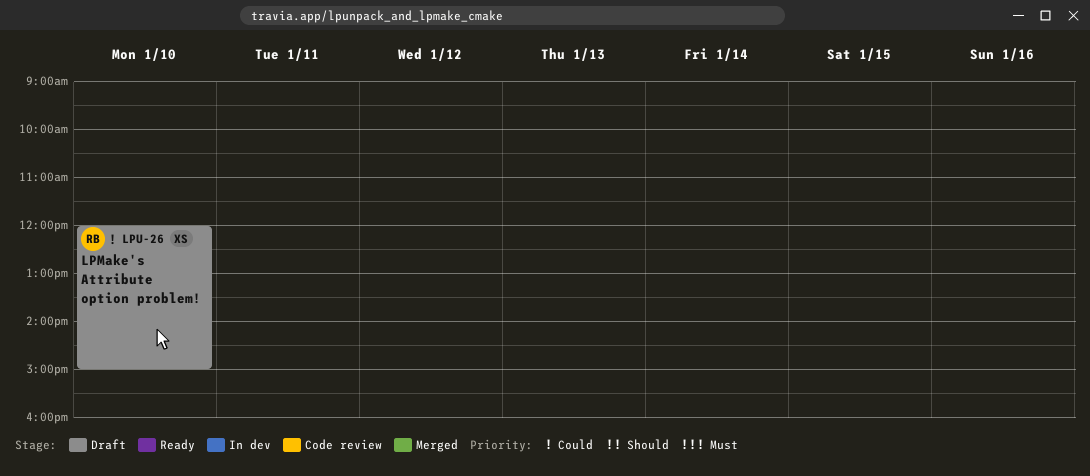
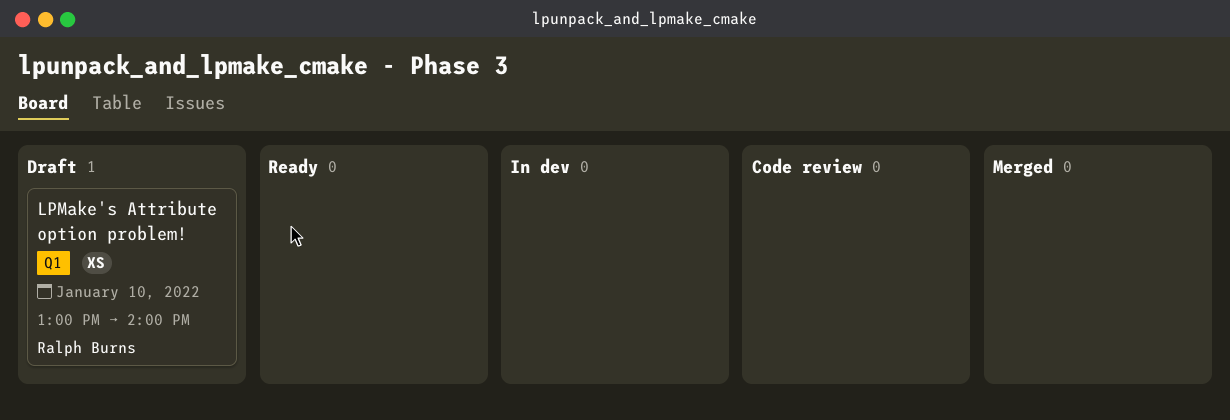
LPMake's Attribute option problem!, begins: 12:00 -> 13:00
LPMake's Attribute option problem!, ends: 15:00 -> 14:00

